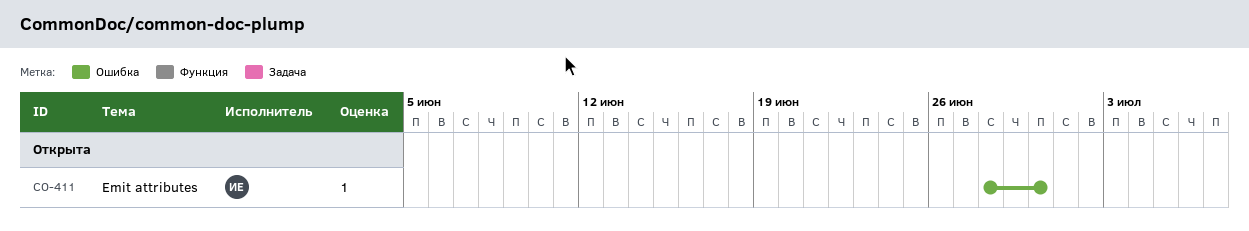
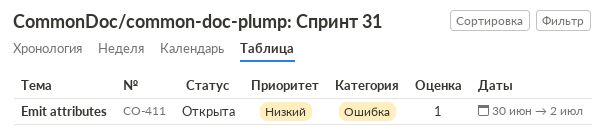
CO-411, start: Jun 28 -> Jun 30
CO-411, due: Jun 30 -> Jul 2

